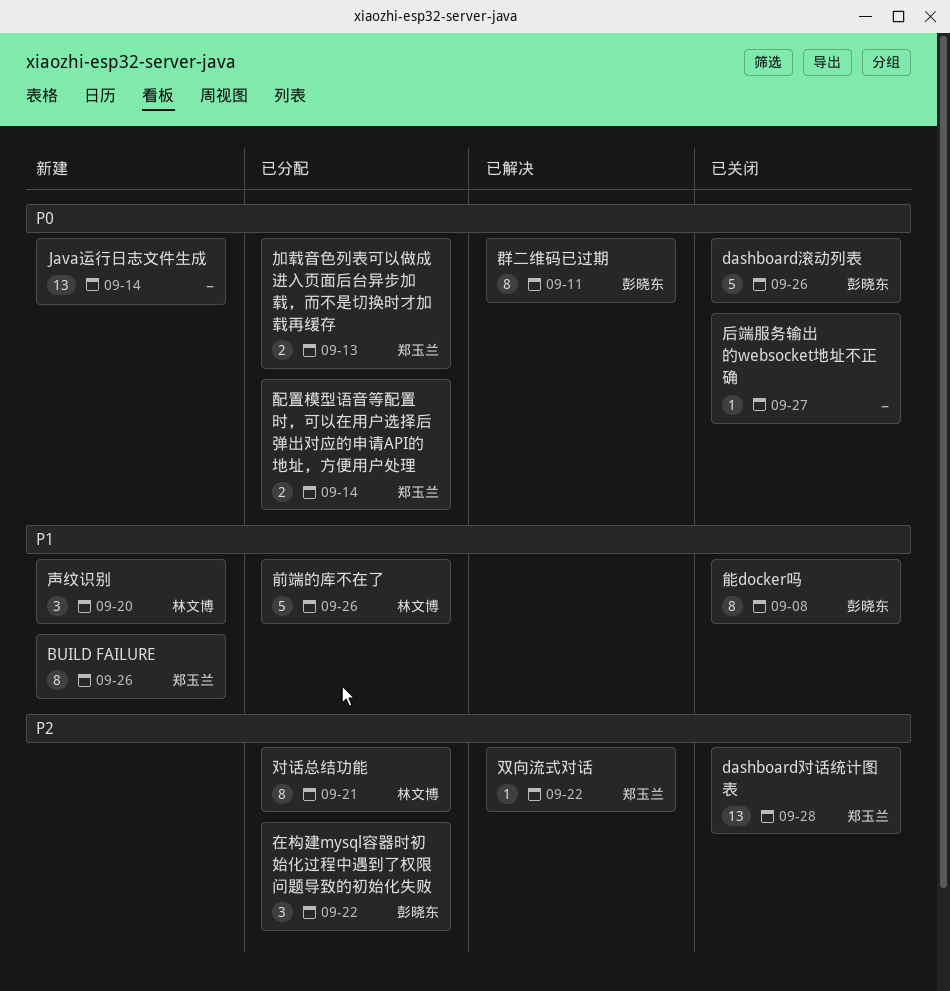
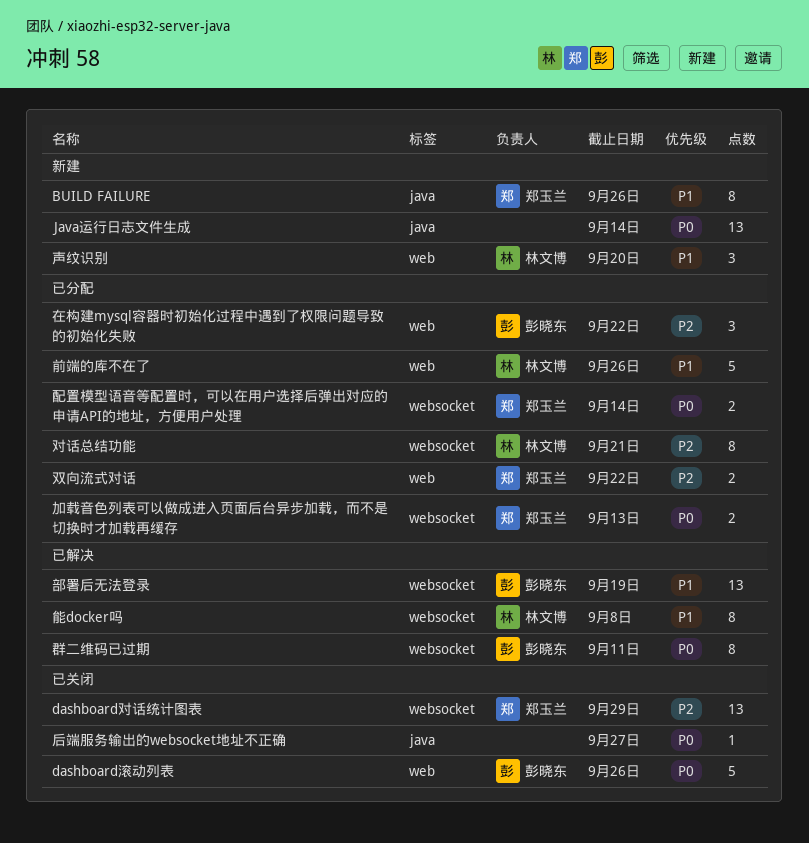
dashboard对话统计图表, due: Sep 28 -> Sep 29
双向流式对话, status: 已解决 -> 已分配
双向流式对话, estimate: 1 -> 2
能docker吗, status: 已关闭 -> 已解决
能docker吗, owner: 彭晓东 -> 林文博
部署后无法登录: none -> present

